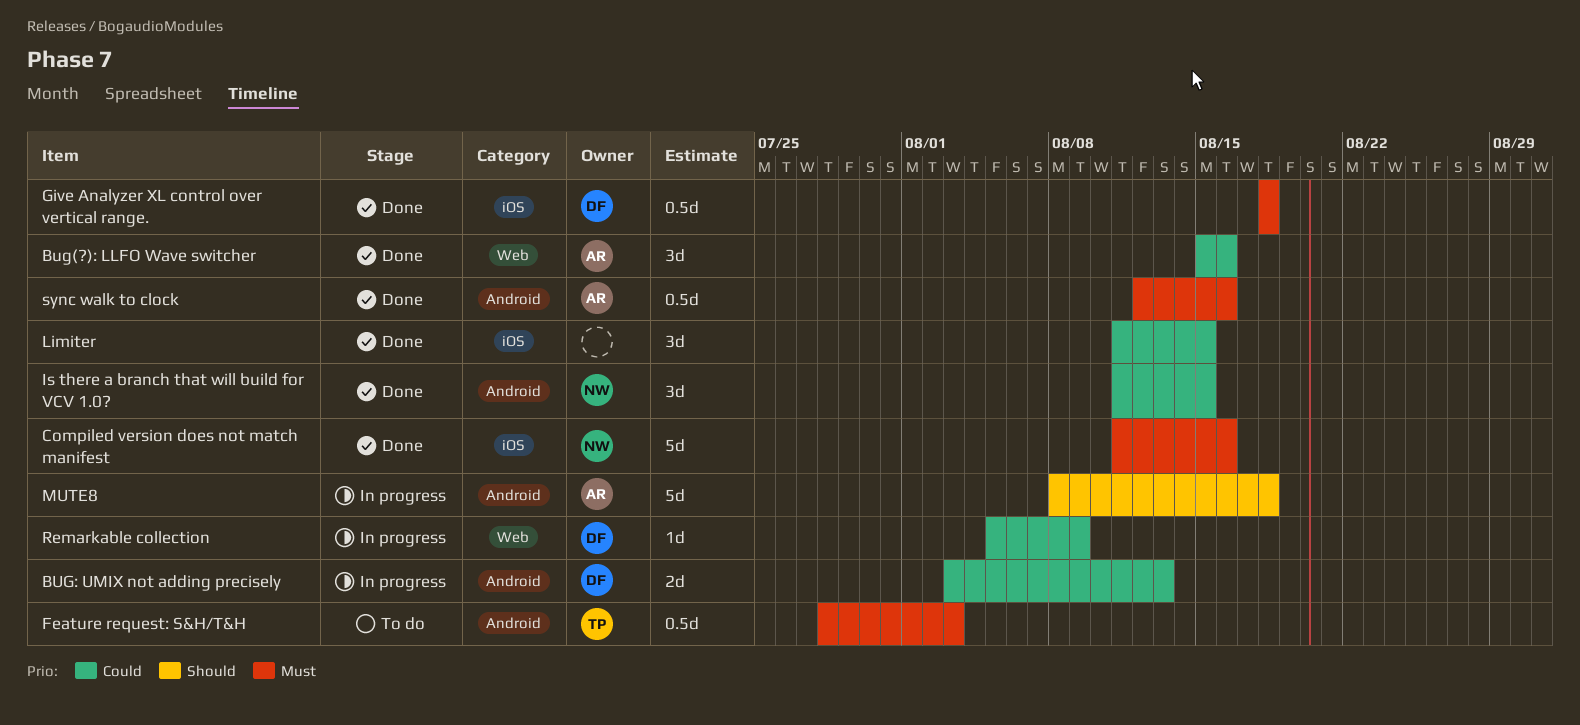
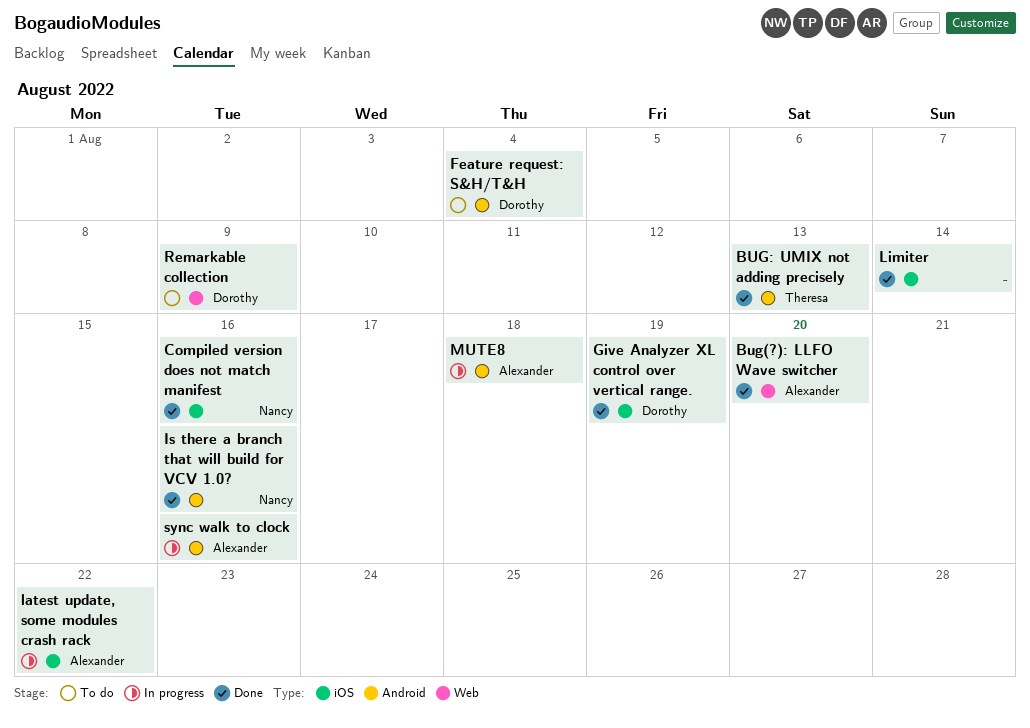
Bug(?): LLFO Wave switcher, due: Aug 16 -> Aug 20
BUG: UMIX not adding precisely, status: In progress -> Done
BUG: UMIX not adding precisely, owner: Dorothy -> Theresa
Feature request: S&H/T&H, owner: Theresa -> Dorothy
Feature request: S&H/T&H, due: Aug 3 -> Aug 4
Give Analyzer XL control over vertical range., due: Aug 18 -> Aug 19
Is there a branch that will build for VCV 1.0?, due: Aug 15 -> Aug 16
latest update, some modules crash rack: none -> present
Limiter, due: Aug 15 -> Aug 14
Remarkable collection, status: In progress -> To do
sync walk to clock, status: Done -> In progress

